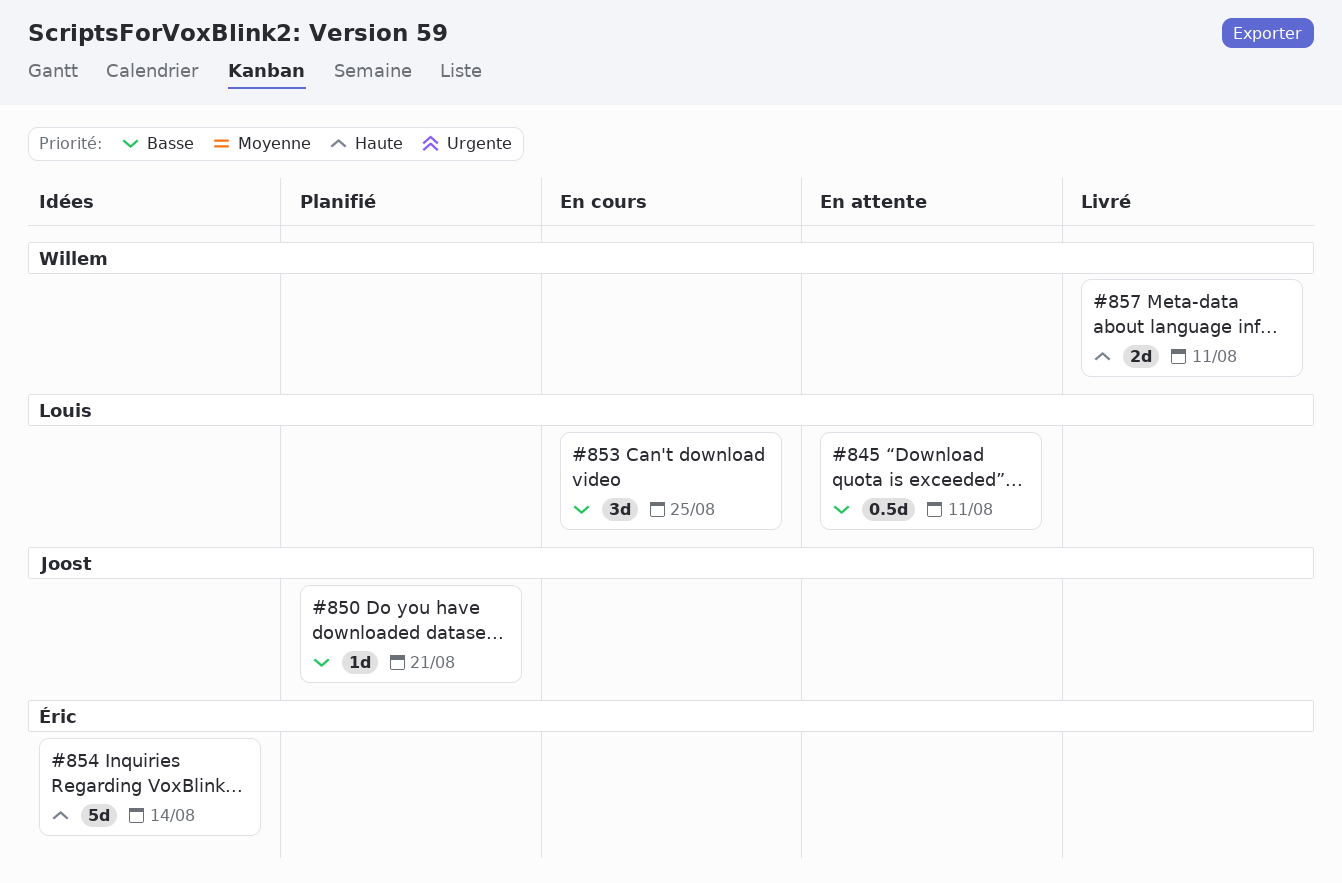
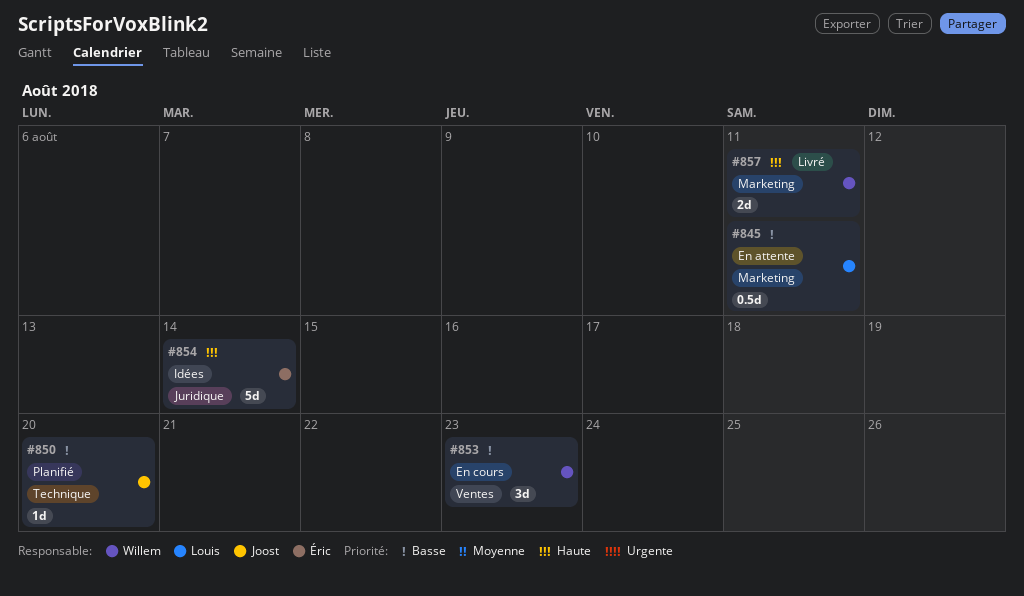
#850, due: Aug 21 -> Aug 20
#853, owner: Louis -> Willem
#853, due: Aug 25 -> Aug 23

